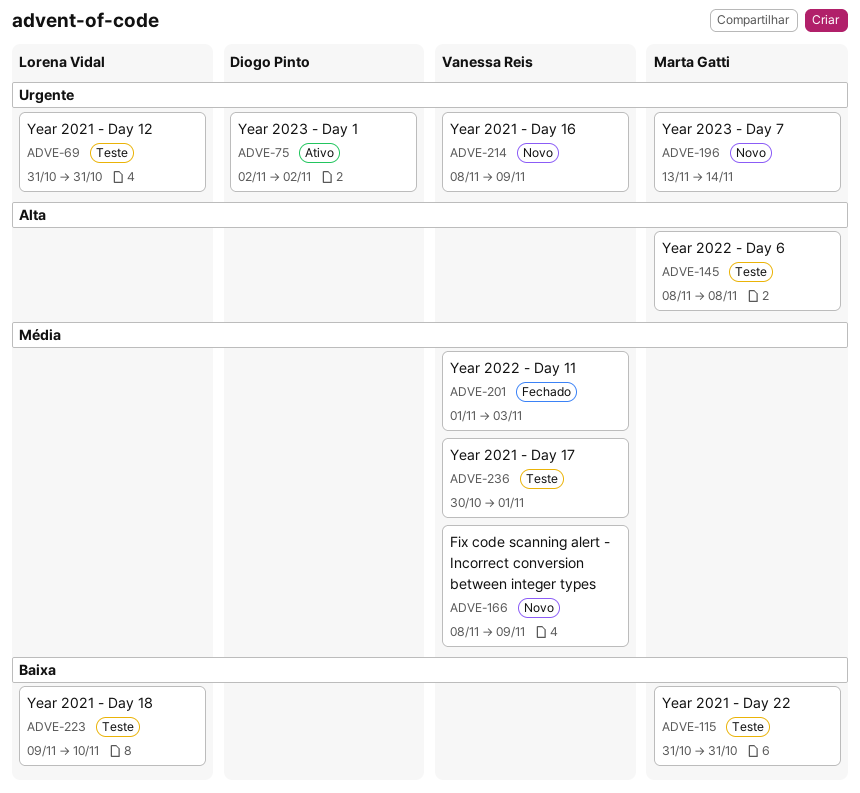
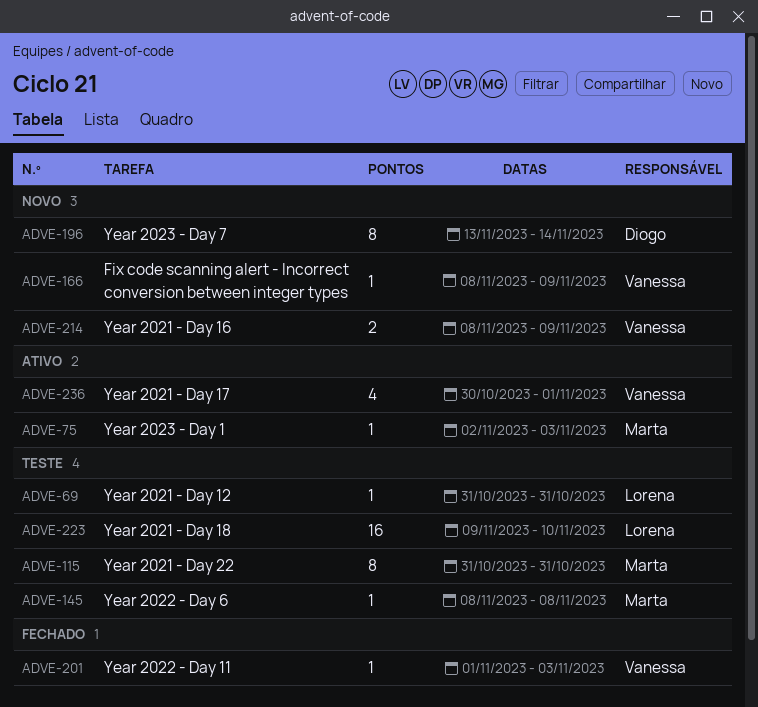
ADVE-75, owner: Diogo Pinto -> Marta Gatti
ADVE-75, due: Nov 2 -> Nov 3
ADVE-196, owner: Marta Gatti -> Diogo Pinto
ADVE-236, status: Teste -> Ativo

